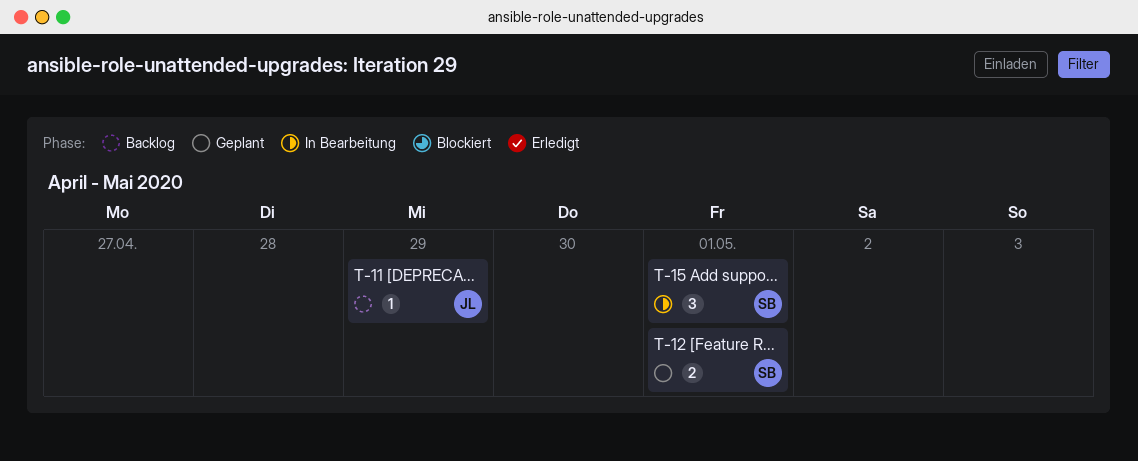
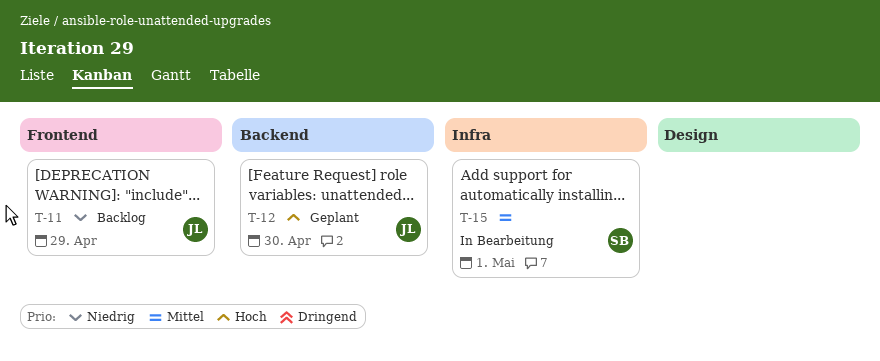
T-12, owner: SB -> JL
T-12, due: May 1 -> Apr 30

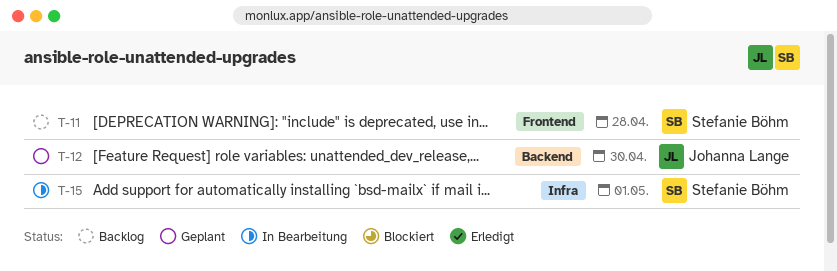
T-11, owner: Johanna Lange -> Stefanie Böhm
T-11, due: Apr 29 -> Apr 28

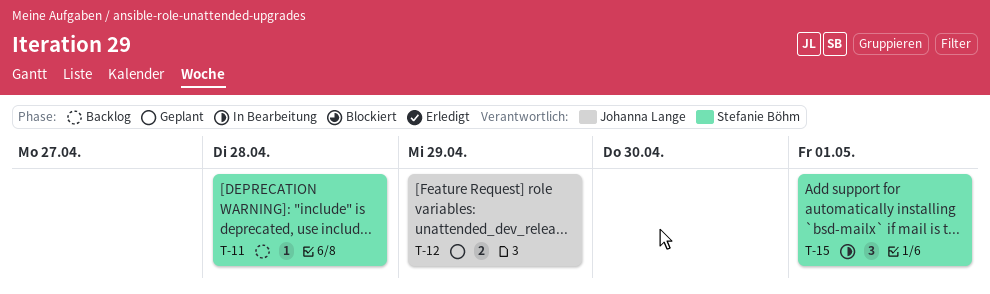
T-12, due: Apr 30 -> Apr 29

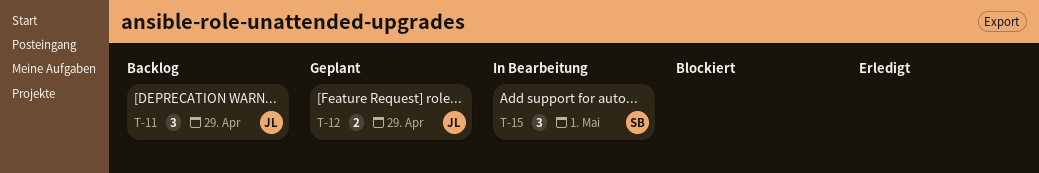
T-11, owner: Stefanie Böhm -> Johanna Lange
T-11, estimate: 1 -> 3
T-11, due: Apr 28 -> Apr 29

